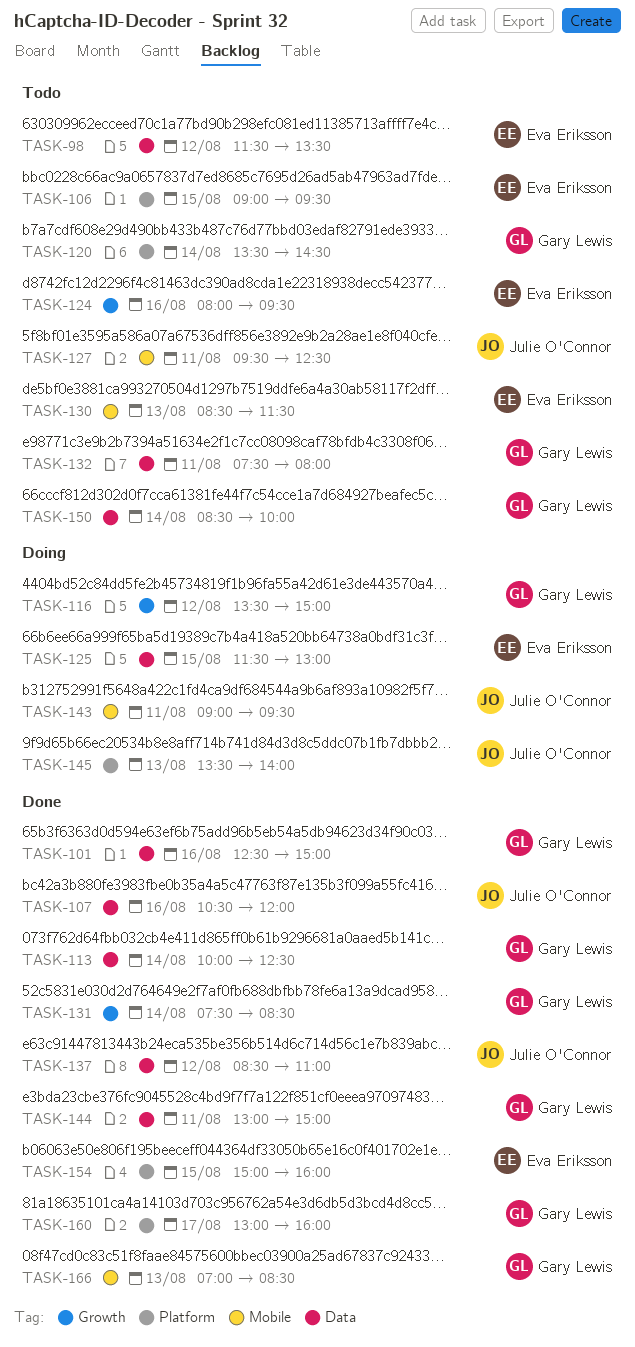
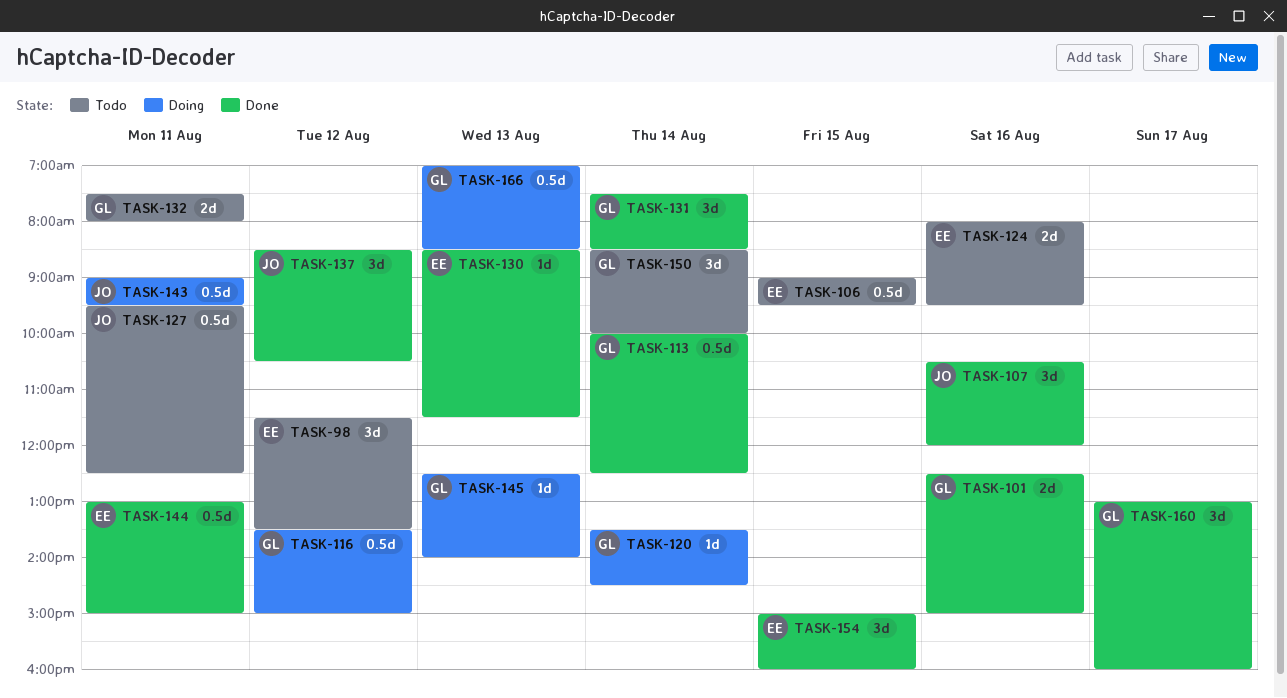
TASK-120, status: Todo -> Doing
TASK-125: present -> none
TASK-130, status: Todo -> Done
TASK-137, ends: 11:00 -> 10:30
TASK-144, owner: Gary Lewis -> Eva Eriksson
TASK-145, owner: Julie O'Connor -> Gary Lewis
TASK-145, begins: 13:30 -> 12:30
TASK-166, status: Done -> Doing

